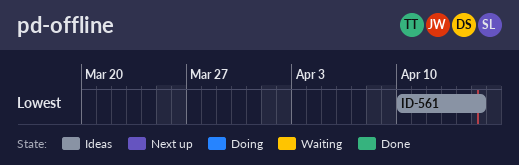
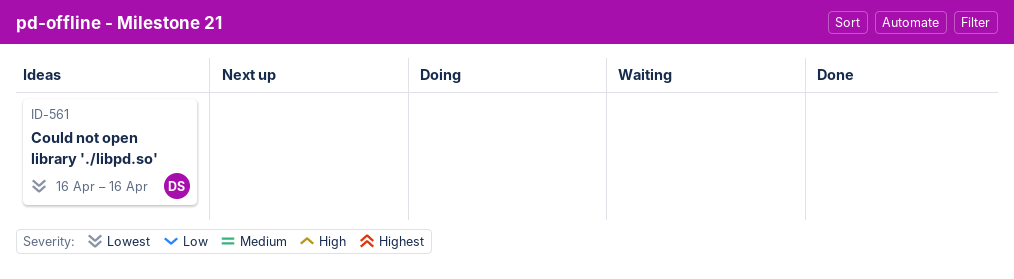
ID-561, start: Apr 10 -> Apr 16
ID-561, due: Apr 15 -> Apr 16

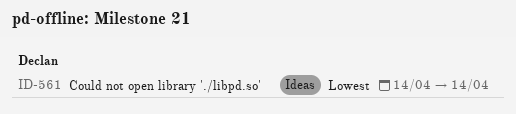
ID-561, start: Apr 16 -> Apr 14
ID-561, due: Apr 16 -> Apr 14

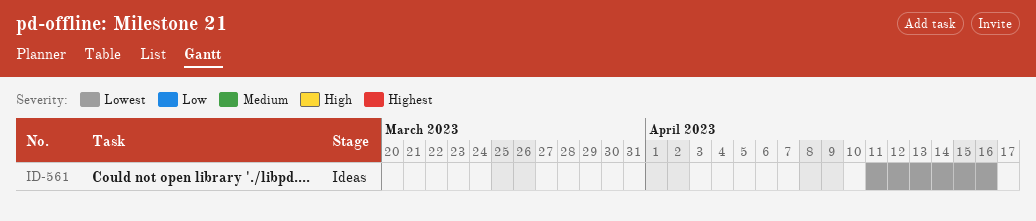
ID-561, start: Apr 14 -> Apr 11
ID-561, due: Apr 14 -> Apr 16

